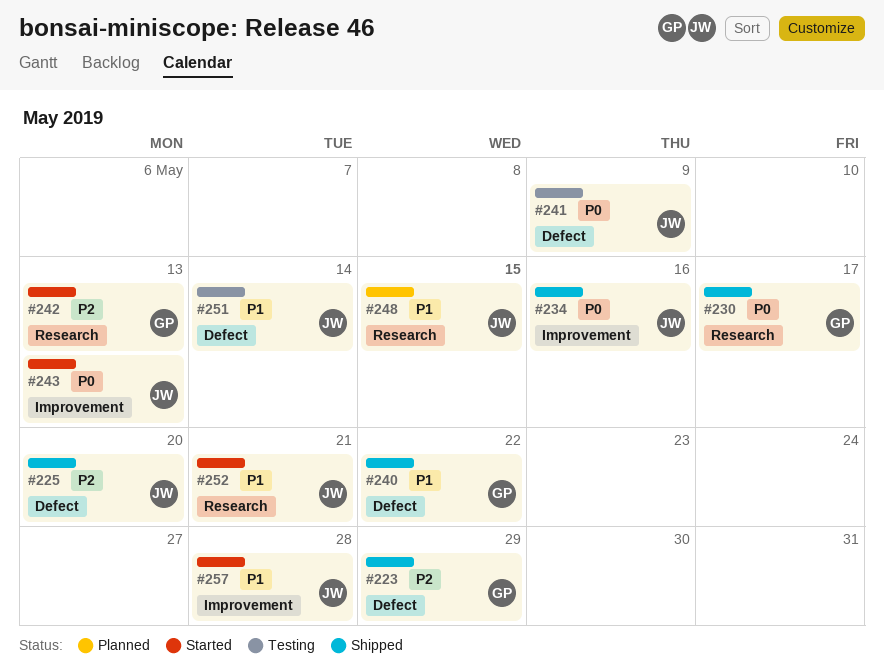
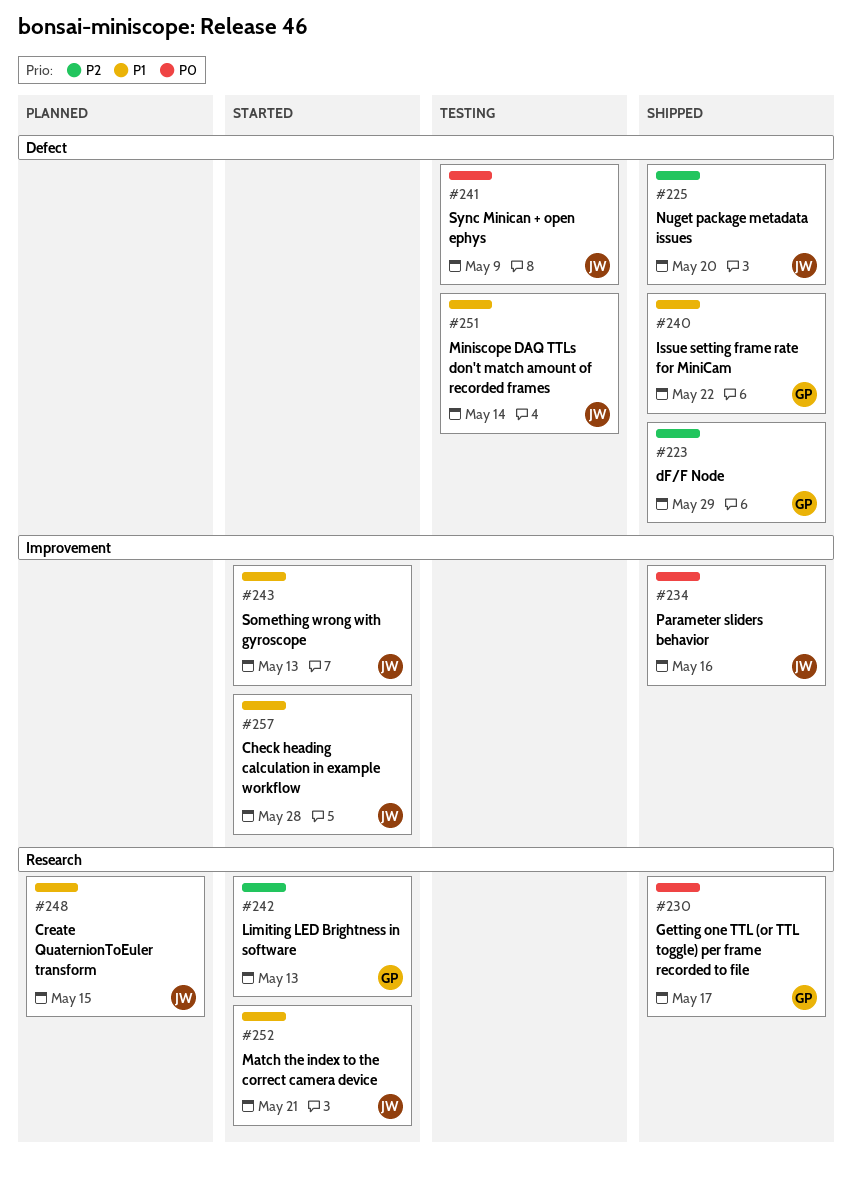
#243, priority: P0 -> P1

